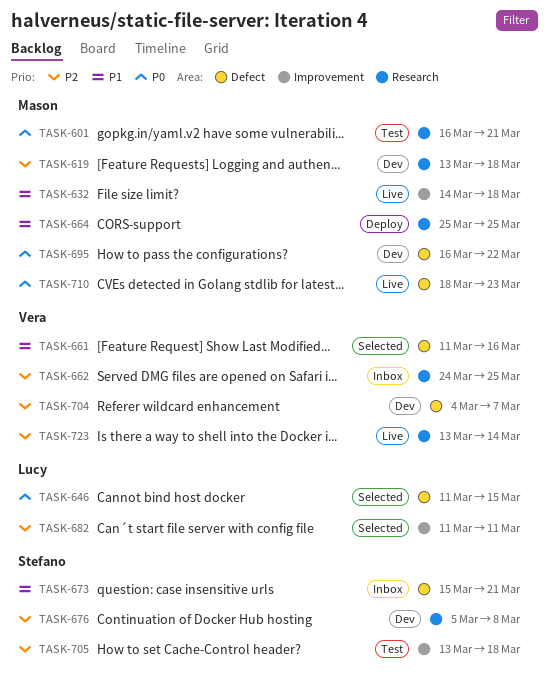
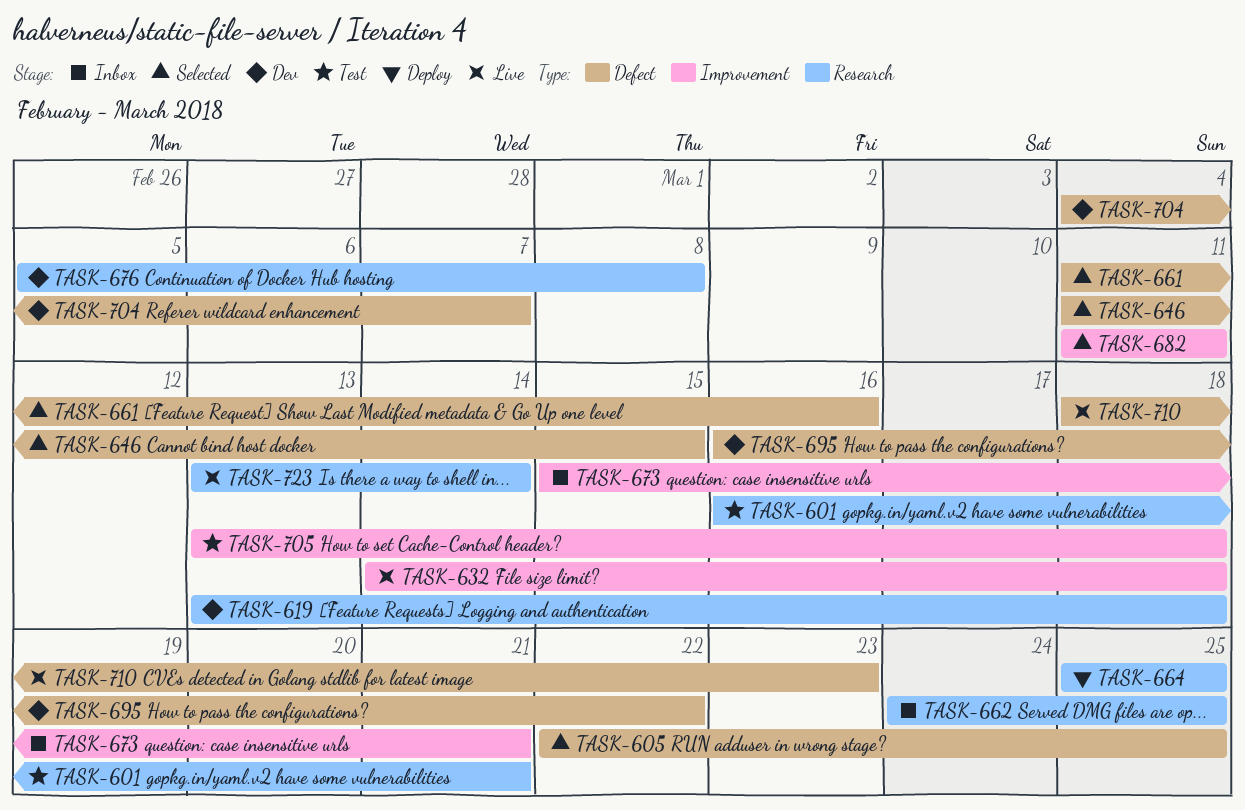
TASK-605: none -> present
TASK-673, label: Defect -> Improvement

